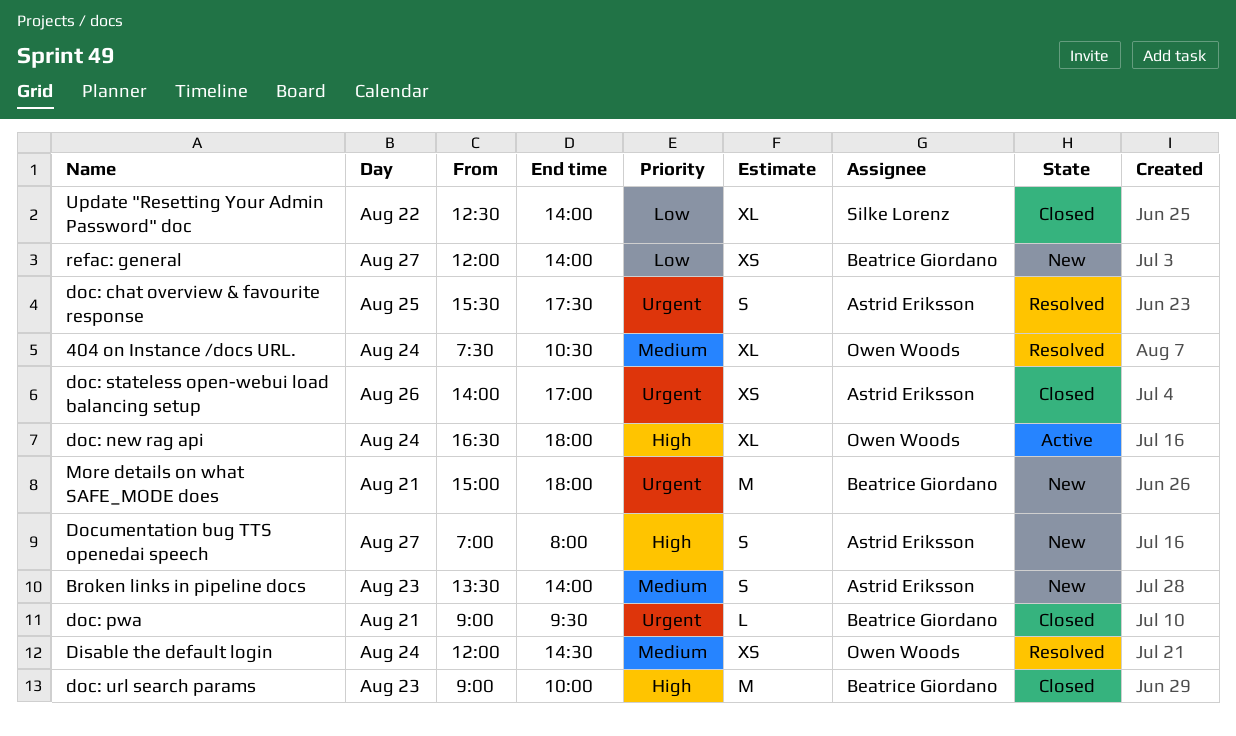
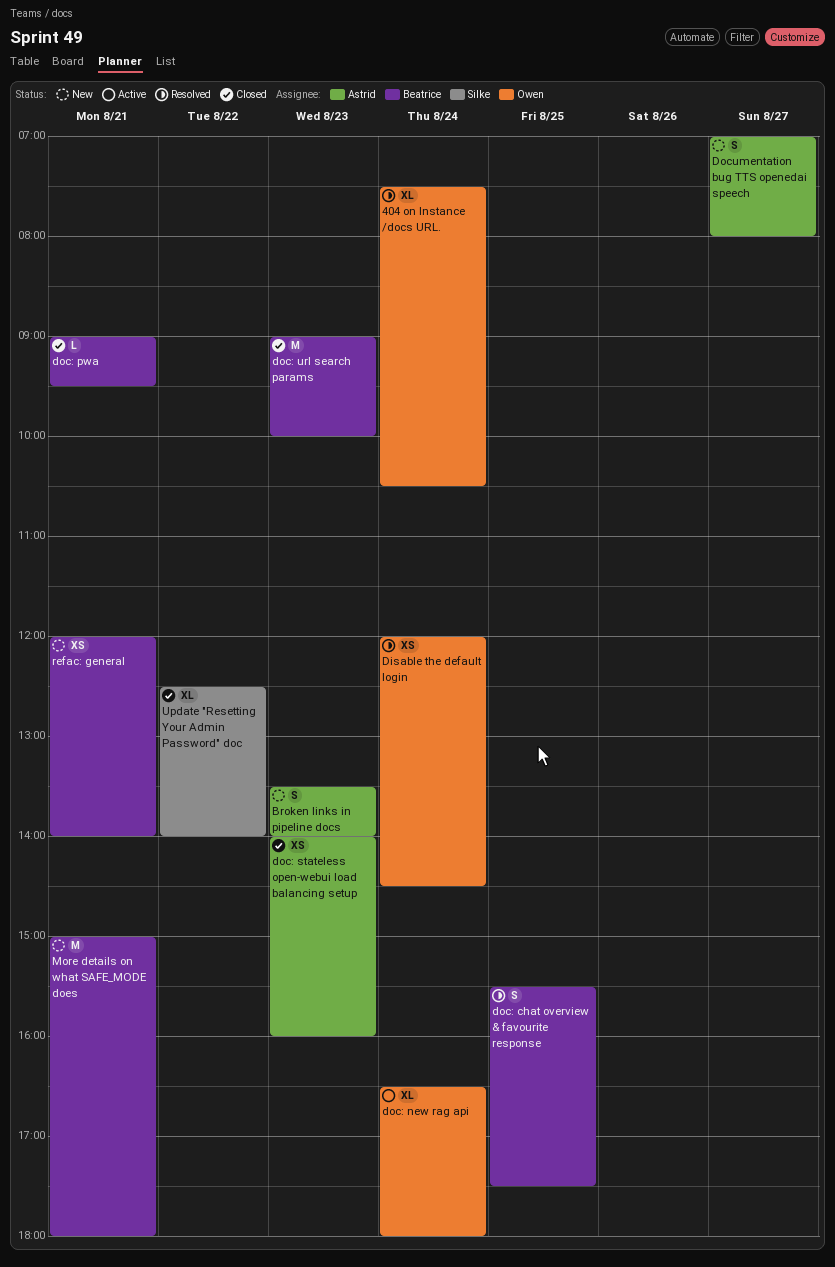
doc: chat overview & favourite response, owner: Astrid Eriksson -> Beatrice Giordano
doc: stateless open-webui load balancing setup, day: Aug 26 -> Aug 23
doc: stateless open-webui load balancing setup, ends: 17:00 -> 16:00
refac: general, day: Aug 27 -> Aug 21

